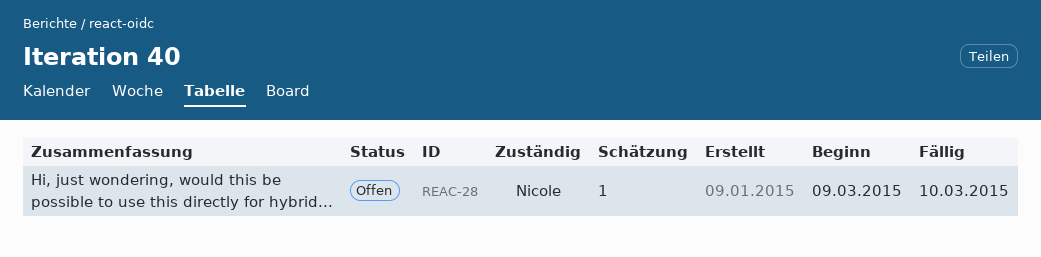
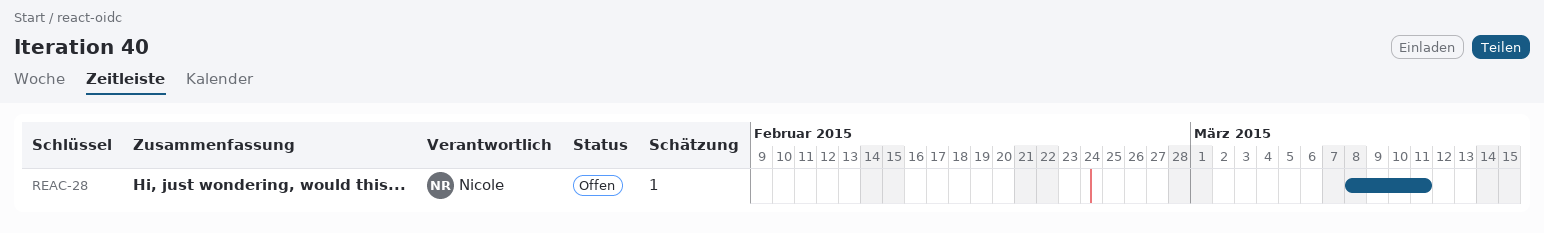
REAC-28, start: Mar 9 -> Mar 8
REAC-28, due: Mar 10 -> Mar 11

